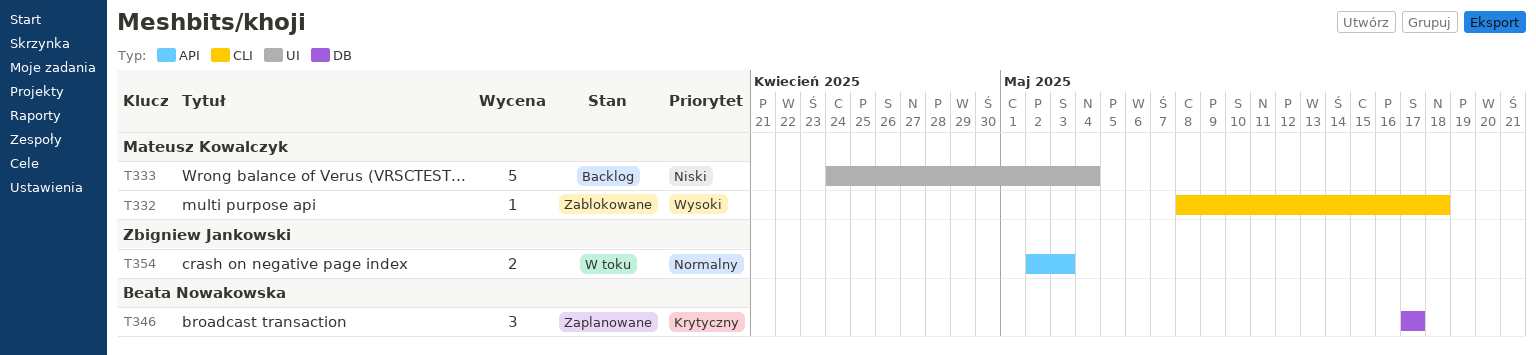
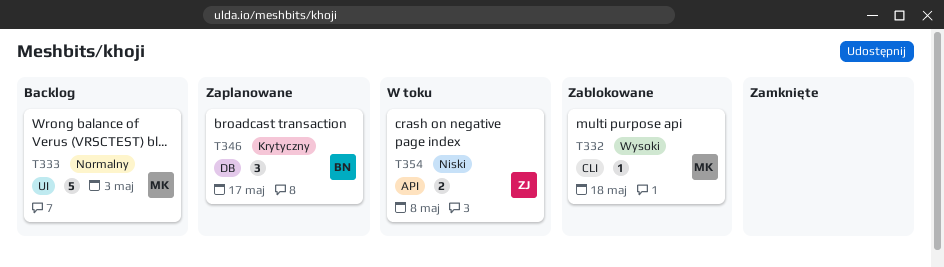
T333, priority: Niski -> Normalny
T333, due: May 4 -> May 3
T354, priority: Normalny -> Niski
T354, due: May 3 -> May 8

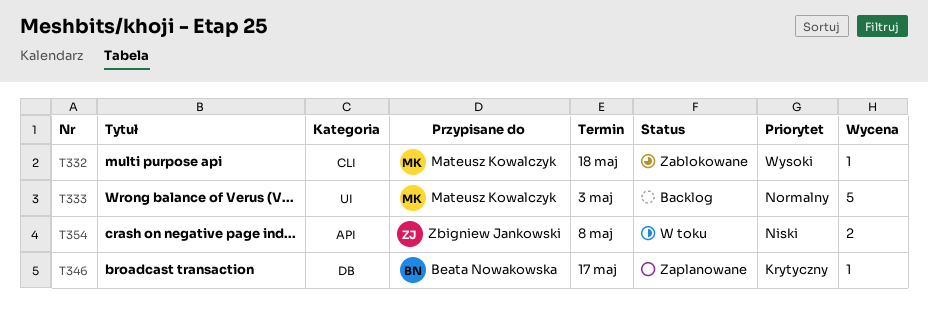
T346, estimate: 3 -> 1

